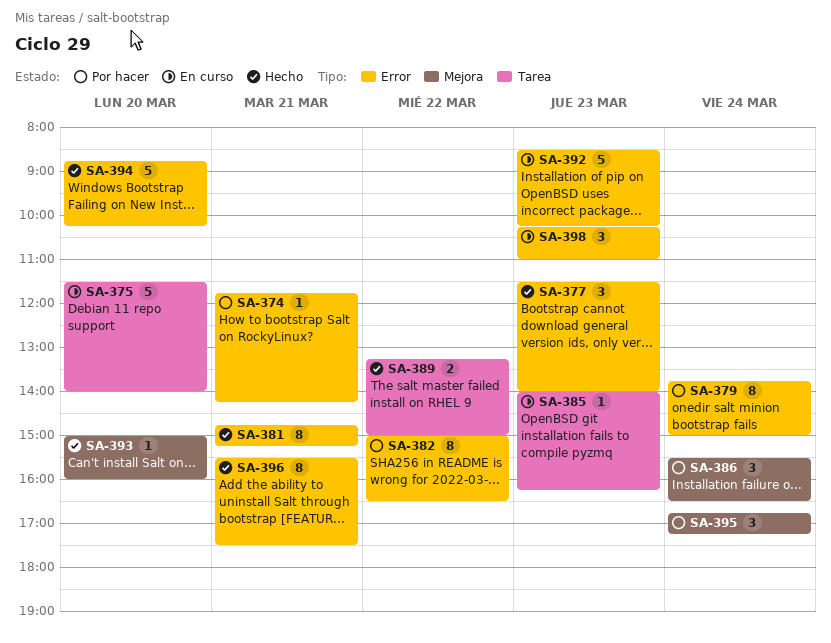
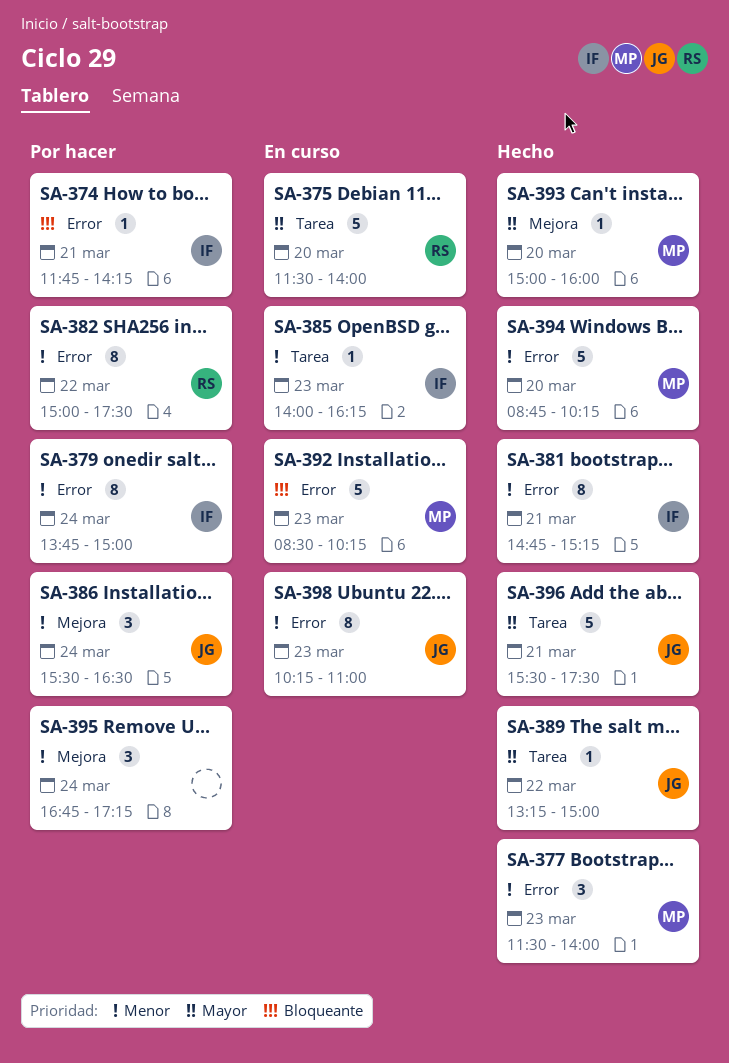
SA-382, ends: 16:30 -> 17:30
SA-389, estimate: 2 -> 1
SA-396, label: Error -> Tarea
SA-396, estimate: 8 -> 5
SA-398, estimate: 3 -> 8

